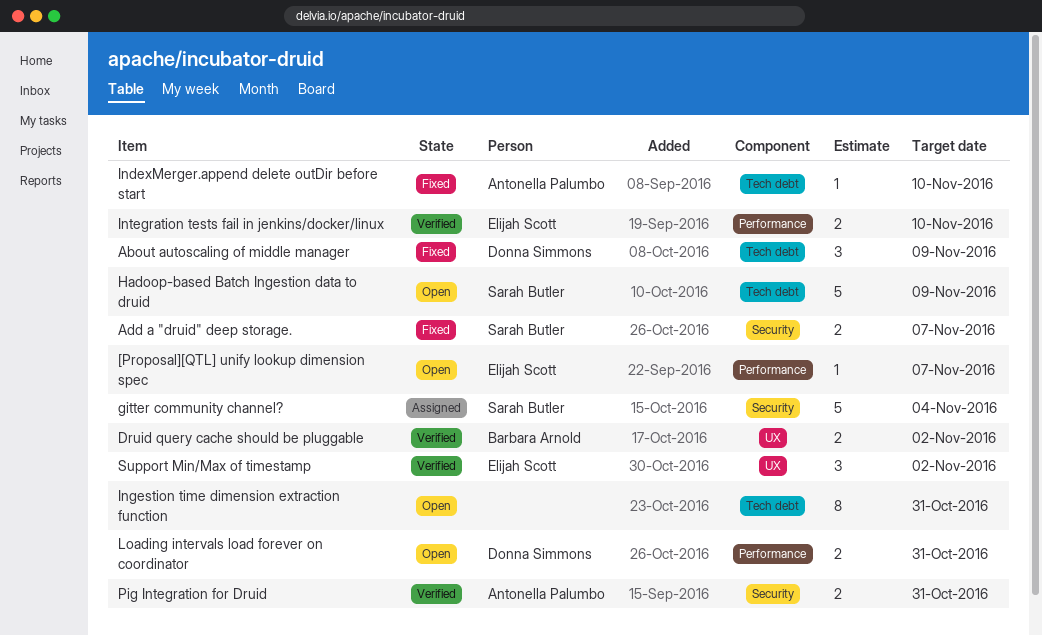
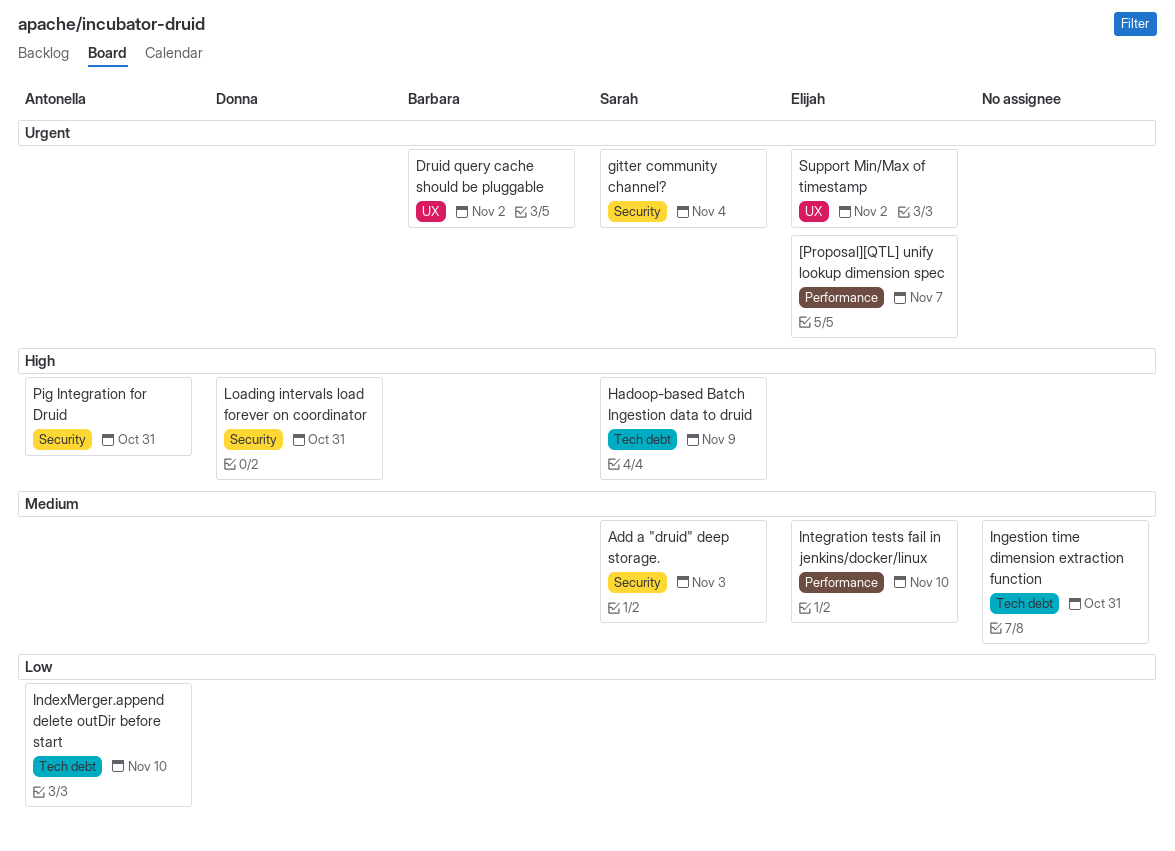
About autoscaling of middle manager: present -> none
Add a "druid" deep storage., due: Nov 7 -> Nov 3
Loading intervals load forever on coordinator, label: Performance -> Security

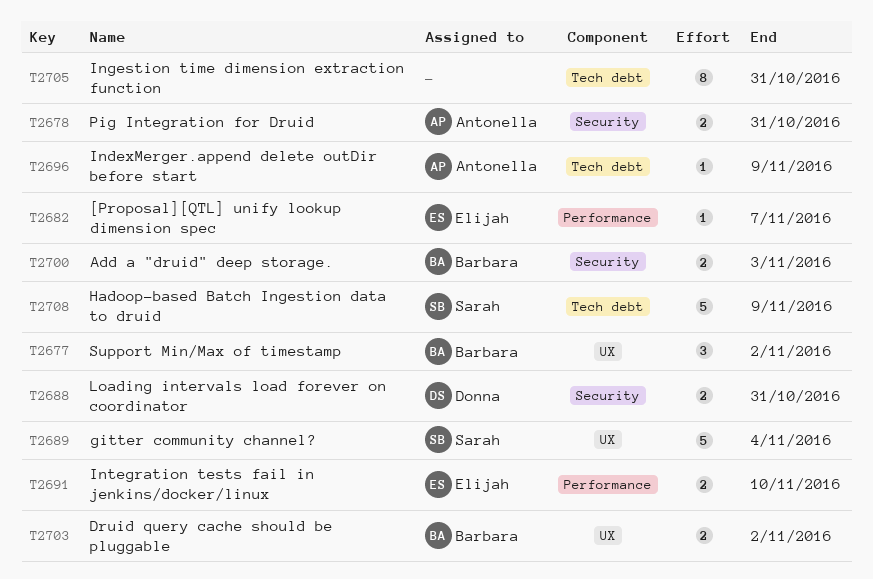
Add a "druid" deep storage., owner: Sarah -> Barbara
gitter community channel?, label: Security -> UX
IndexMerger.append delete outDir before start, due: Nov 10 -> Nov 9
Support Min/Max of timestamp, owner: Elijah -> Barbara

